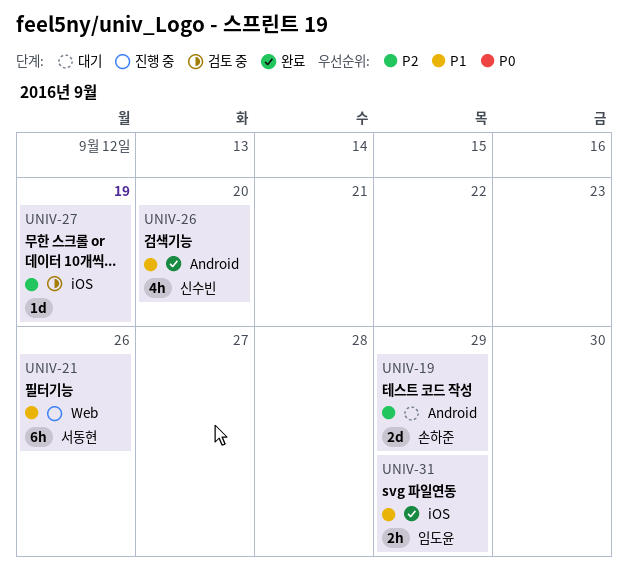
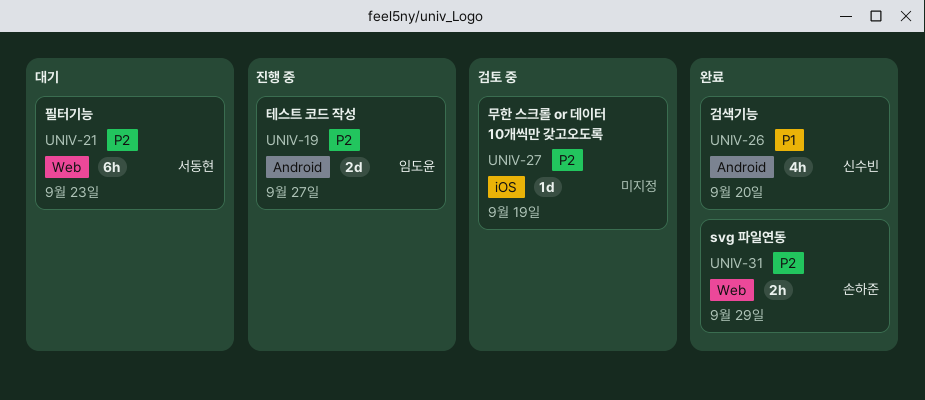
UNIV-19, status: 대기 -> 진행 중
UNIV-19, owner: 손하준 -> 임도윤
UNIV-19, due: Sep 29 -> Sep 27
UNIV-21, status: 진행 중 -> 대기
UNIV-21, priority: P1 -> P2
UNIV-21, due: Sep 26 -> Sep 23
UNIV-31, owner: 임도윤 -> 손하준
UNIV-31, priority: P1 -> P2
UNIV-31, label: iOS -> Web

